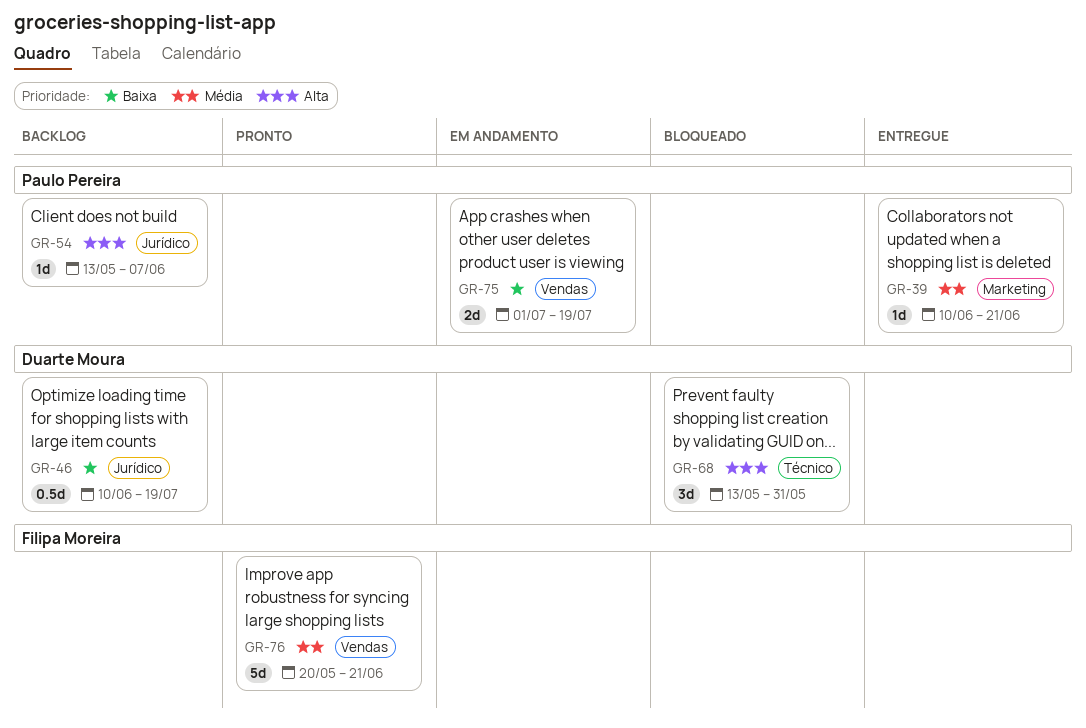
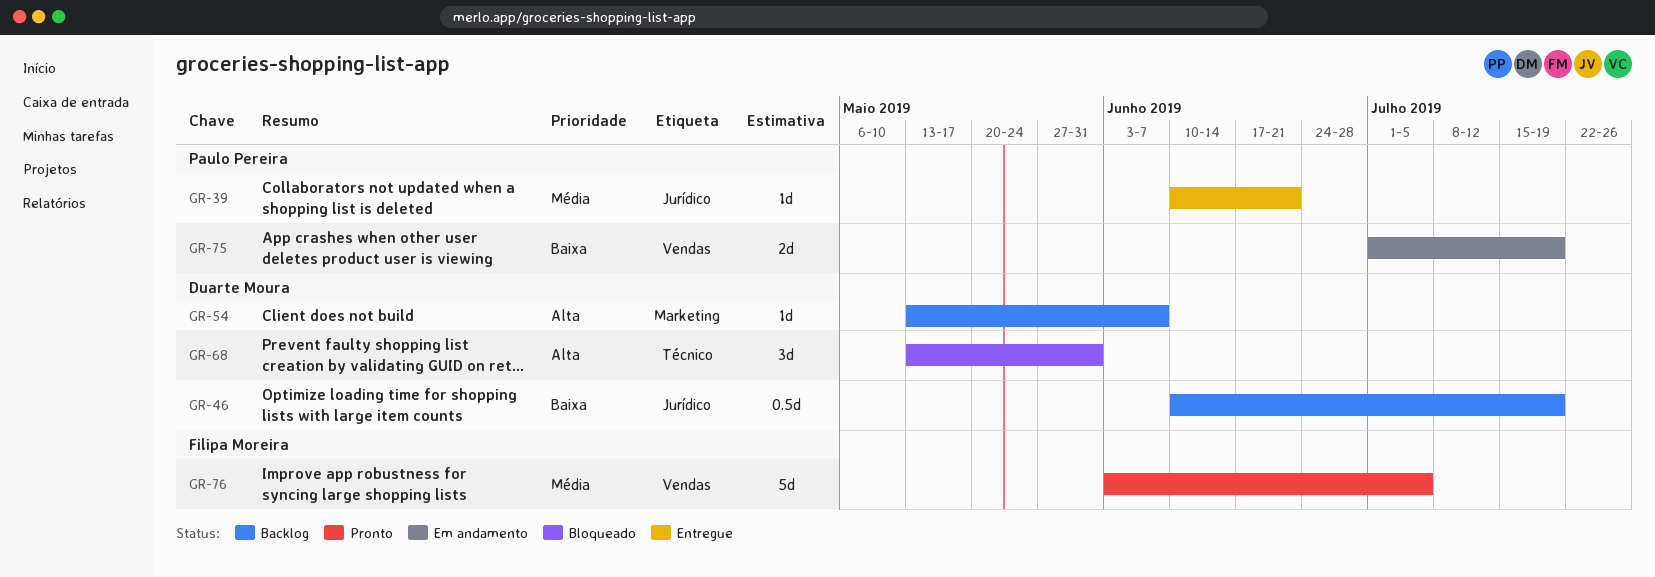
GR-39, label: Marketing -> Jurídico
GR-54, owner: Paulo Pereira -> Duarte Moura
GR-54, label: Jurídico -> Marketing
GR-76, start: May 20 -> Jun 3
GR-76, due: Jun 21 -> Jul 5

